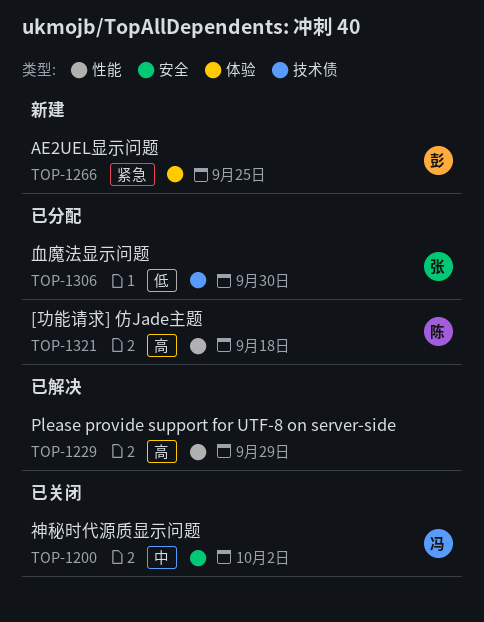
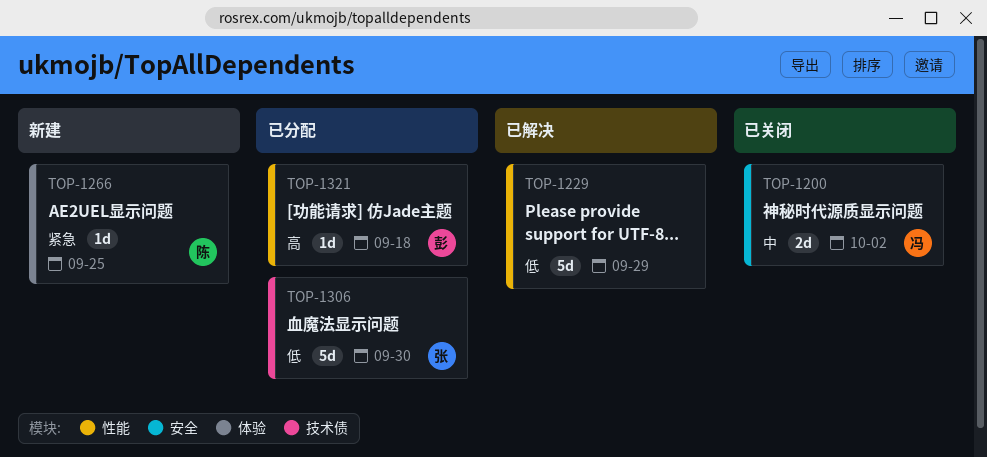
TOP-1229, priority: 高 -> 低
TOP-1266, owner: 彭 -> 陈
TOP-1321, owner: 陈 -> 彭

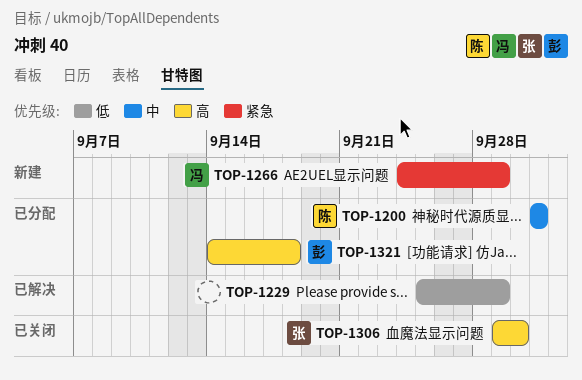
TOP-1200, status: 已关闭 -> 已分配
TOP-1200, owner: 冯 -> 陈
TOP-1200, due: Oct 2 -> Oct 1
TOP-1266, owner: 陈 -> 冯
TOP-1266, due: Sep 25 -> Sep 29
TOP-1306, status: 已分配 -> 已关闭
TOP-1306, priority: 低 -> 高

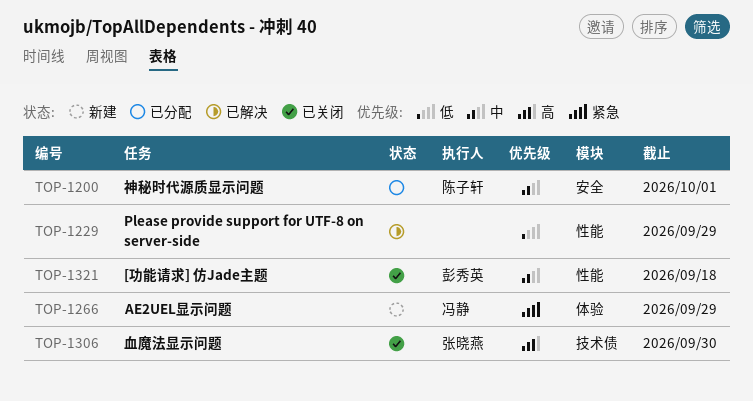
TOP-1321, status: 已分配 -> 已关闭
TOP-1321, priority: 高 -> 中

